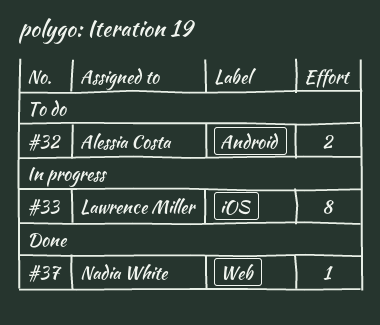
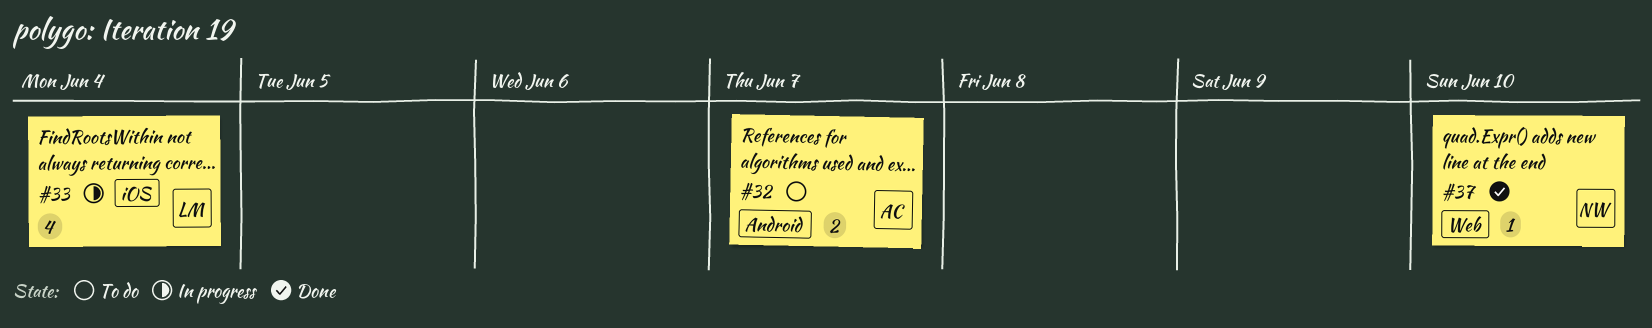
#33, estimate: 8 -> 4

